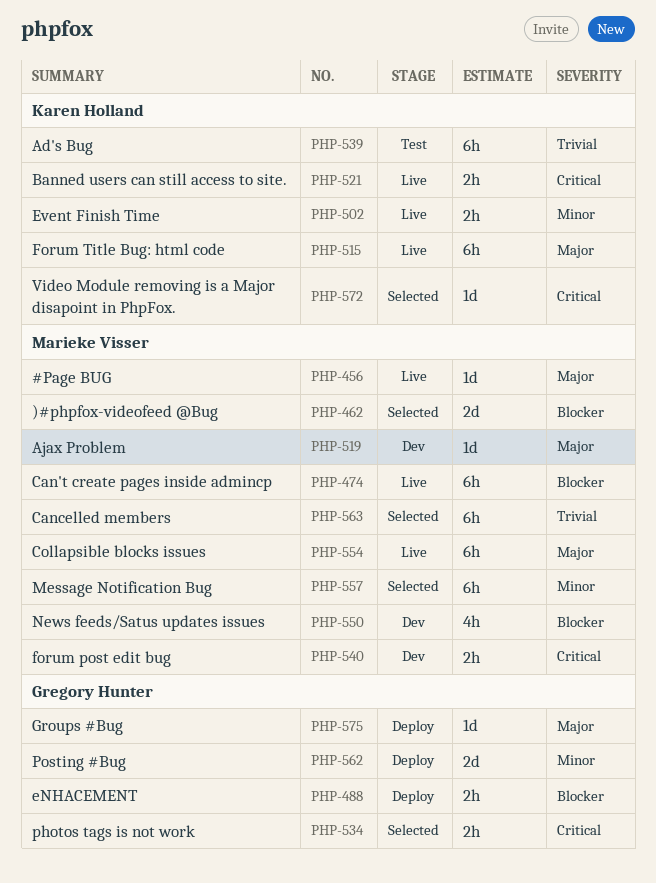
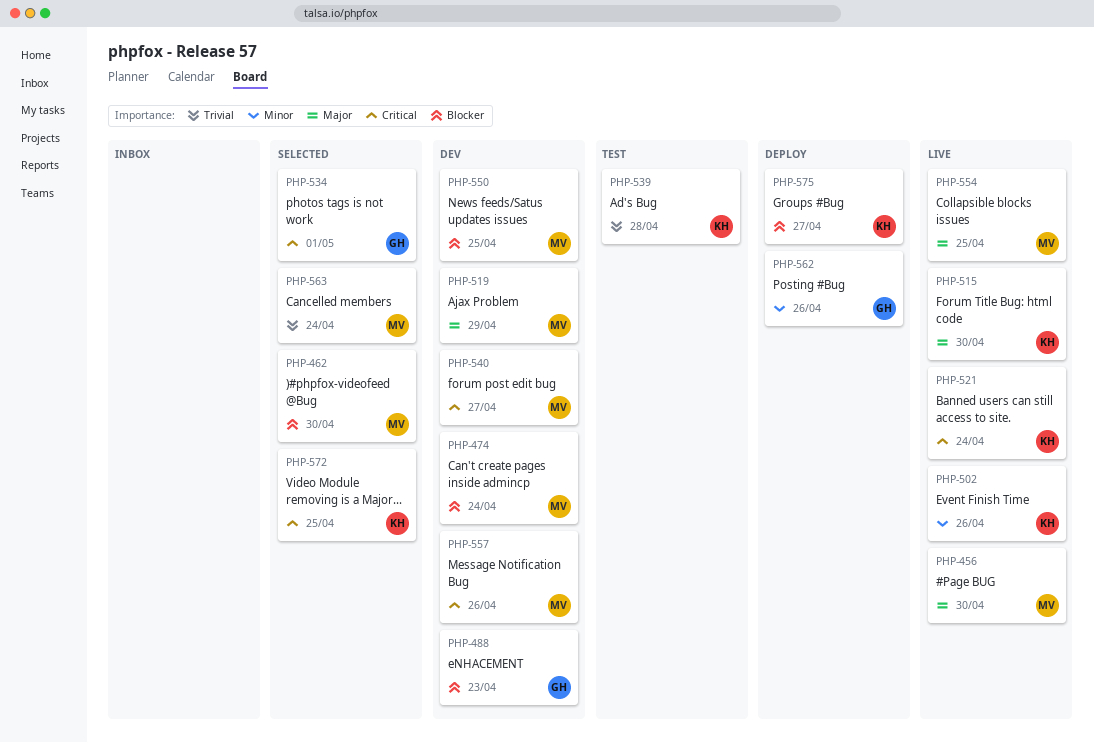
PHP-474, status: Live -> Dev
PHP-488, status: Deploy -> Dev
PHP-557, status: Selected -> Dev
PHP-557, priority: Minor -> Critical
PHP-575, owner: Gregory Hunter -> Karen Holland
PHP-575, priority: Major -> Blocker

